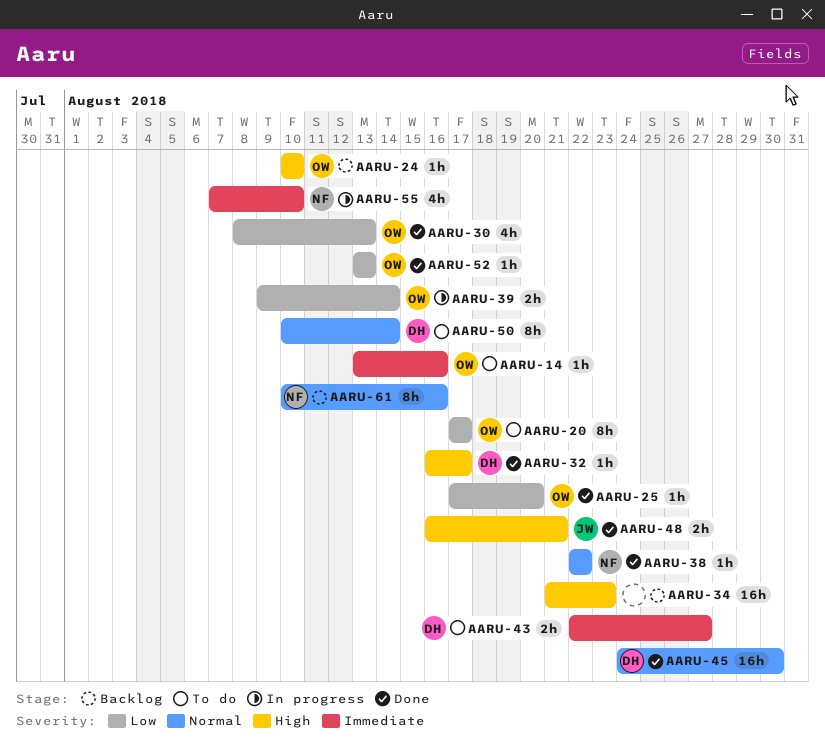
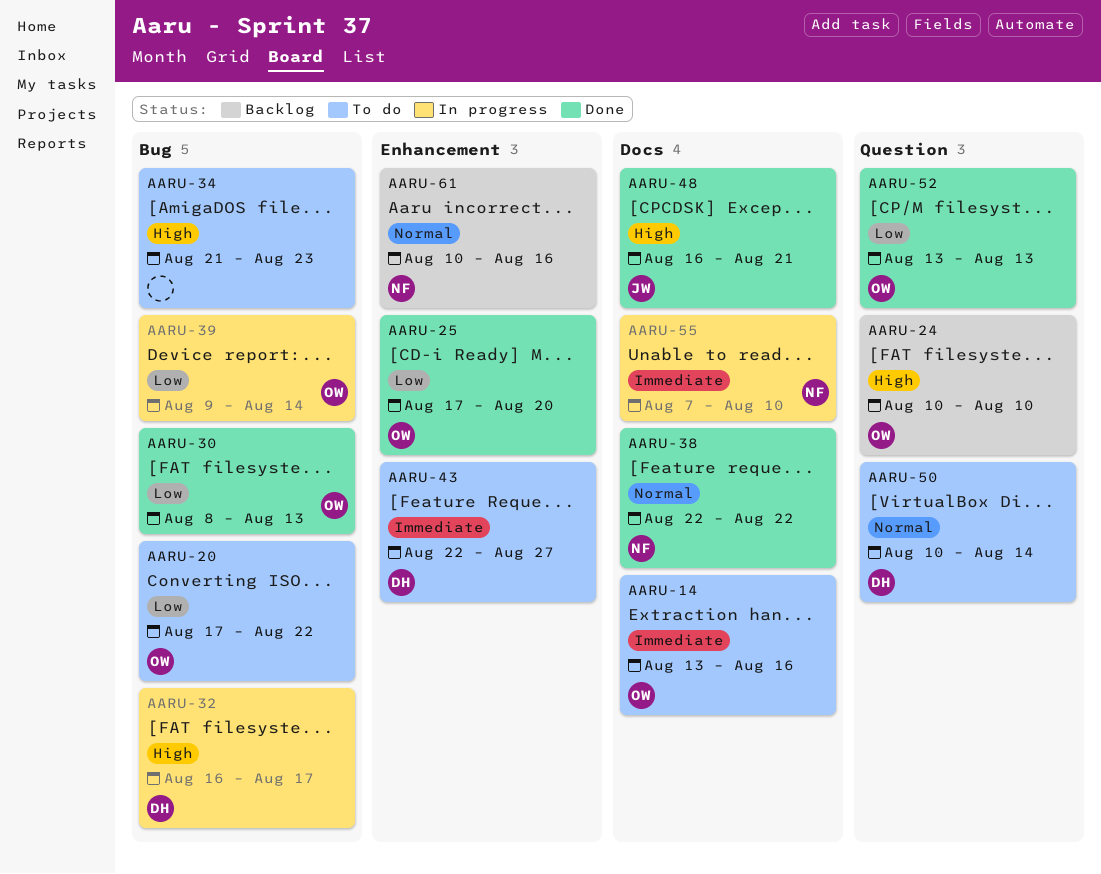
AARU-20, due: Aug 17 -> Aug 22
AARU-32, status: Done -> In progress
AARU-34, status: Backlog -> To do
AARU-45: present -> none

